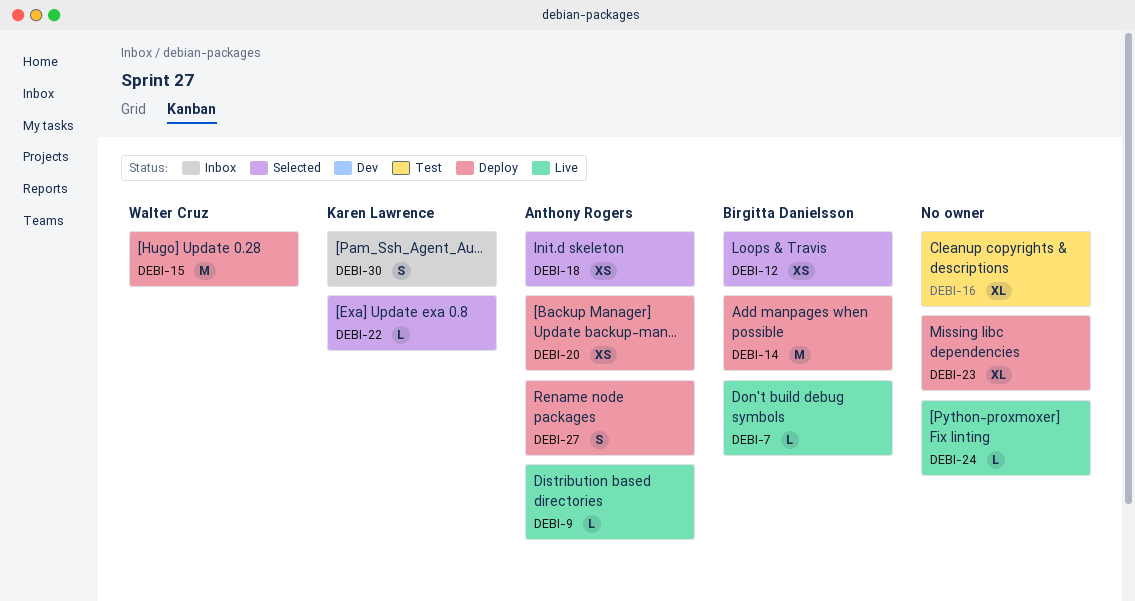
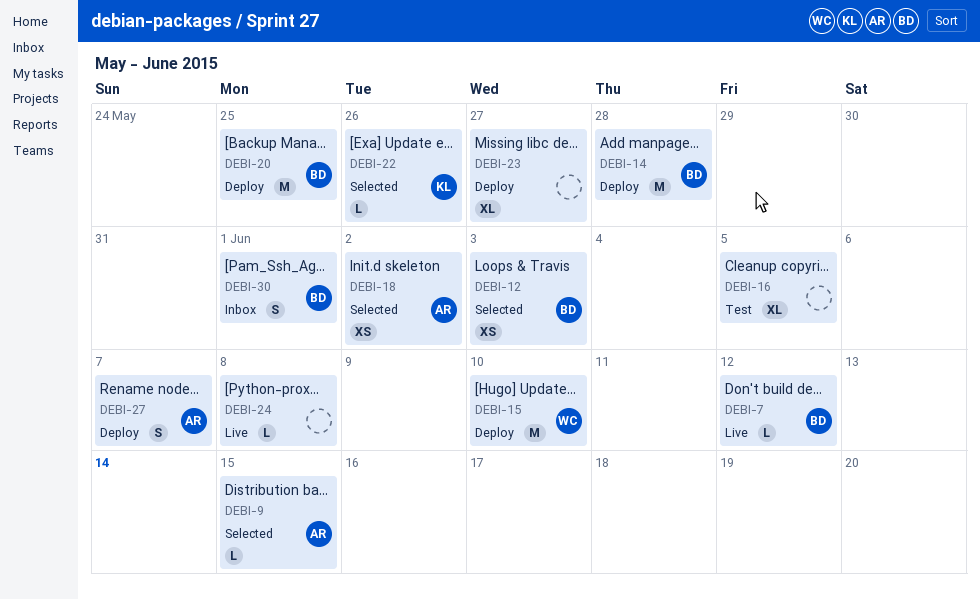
DEBI-9, status: Live -> Selected
DEBI-20, owner: Anthony Rogers -> Birgitta Danielsson
DEBI-20, estimate: XS -> M
DEBI-30, owner: Karen Lawrence -> Birgitta Danielsson

